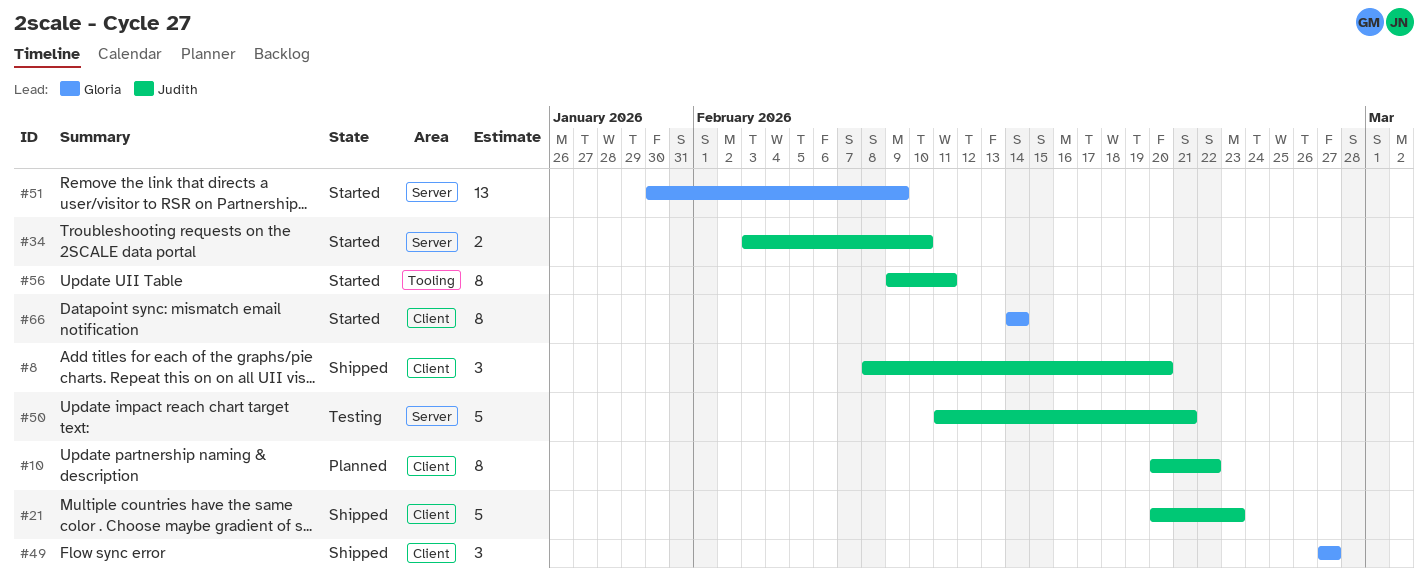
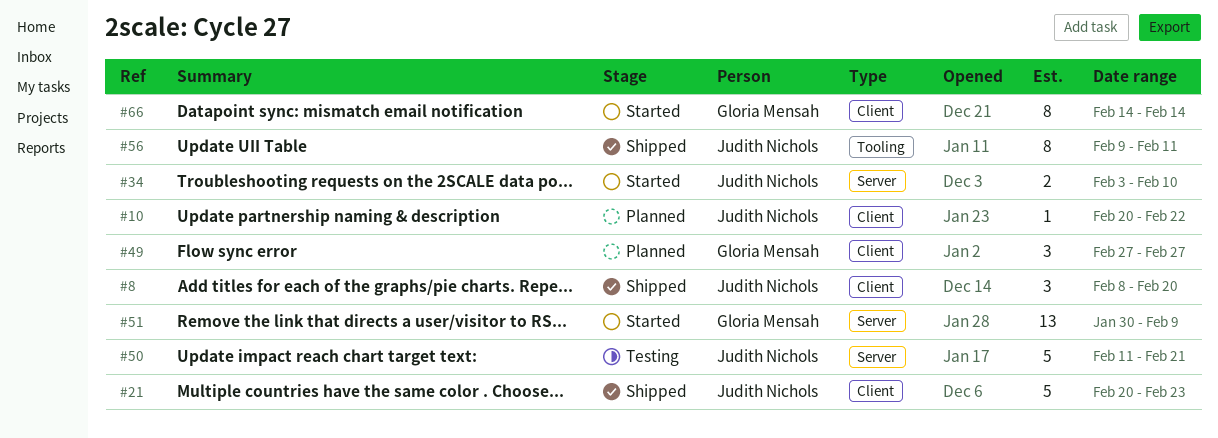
#10, estimate: 8 -> 1
#49, status: Shipped -> Planned
#56, status: Started -> Shipped

